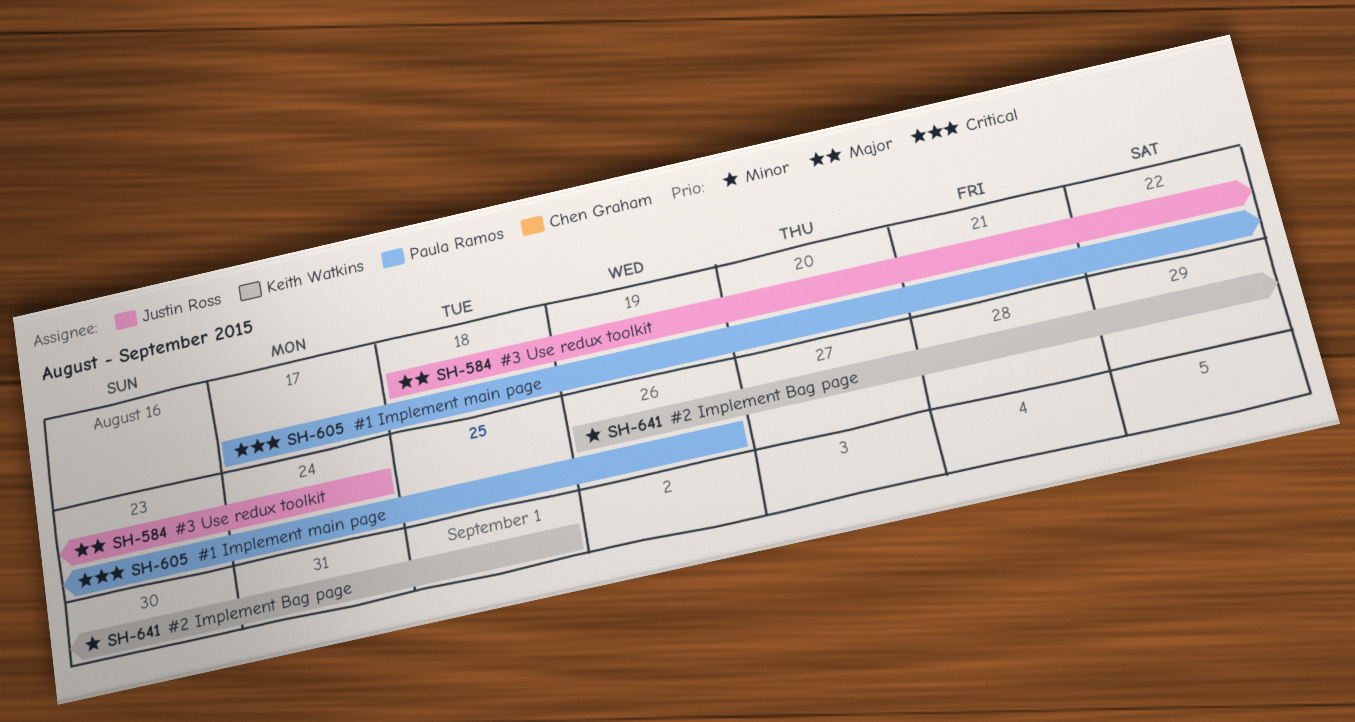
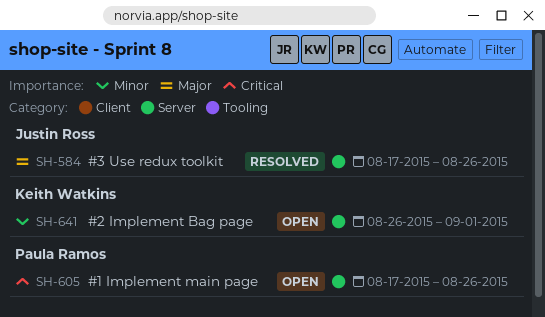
SH-584, start: Aug 18 -> Aug 17
SH-584, due: Aug 24 -> Aug 26

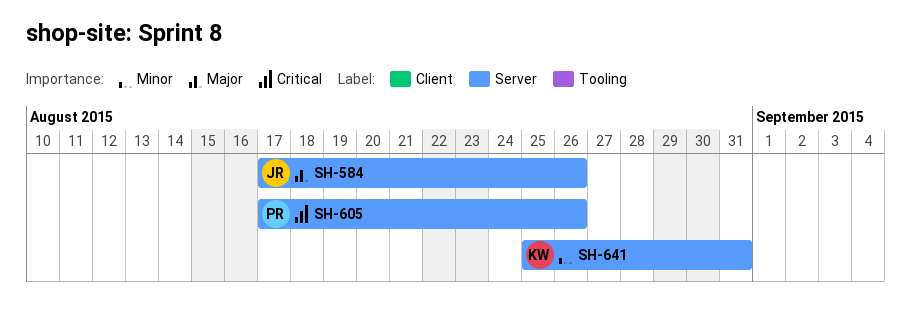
SH-641, start: Aug 26 -> Aug 25
SH-641, due: Sep 1 -> Aug 31

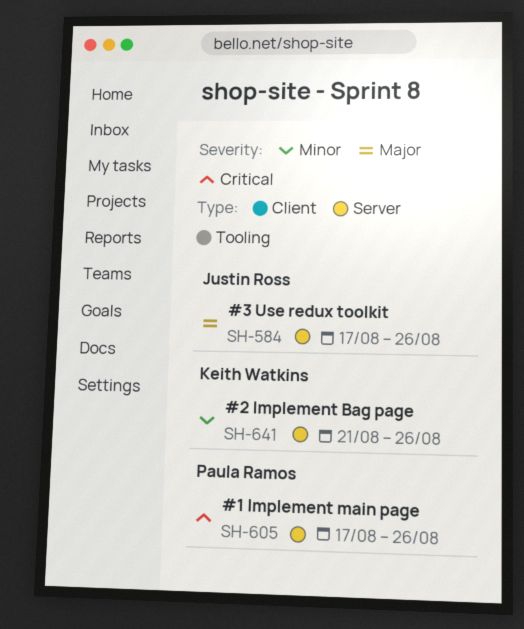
SH-641, start: Aug 25 -> Aug 21
SH-641, due: Aug 31 -> Aug 26

